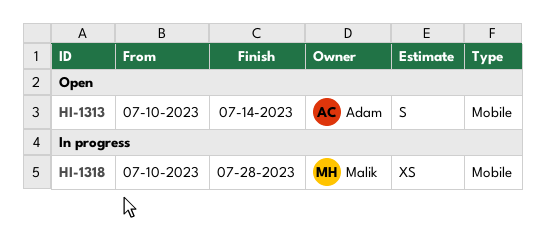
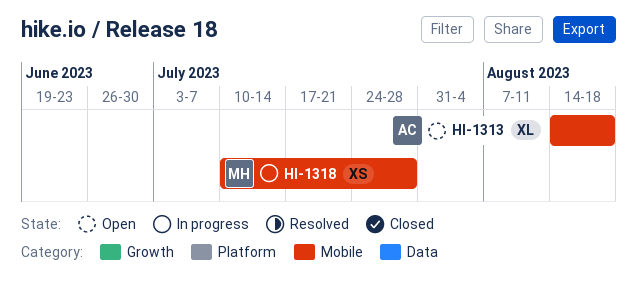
HI-1313, estimate: S -> XL
HI-1313, start: Jul 10 -> Aug 14
HI-1313, due: Jul 14 -> Aug 18

